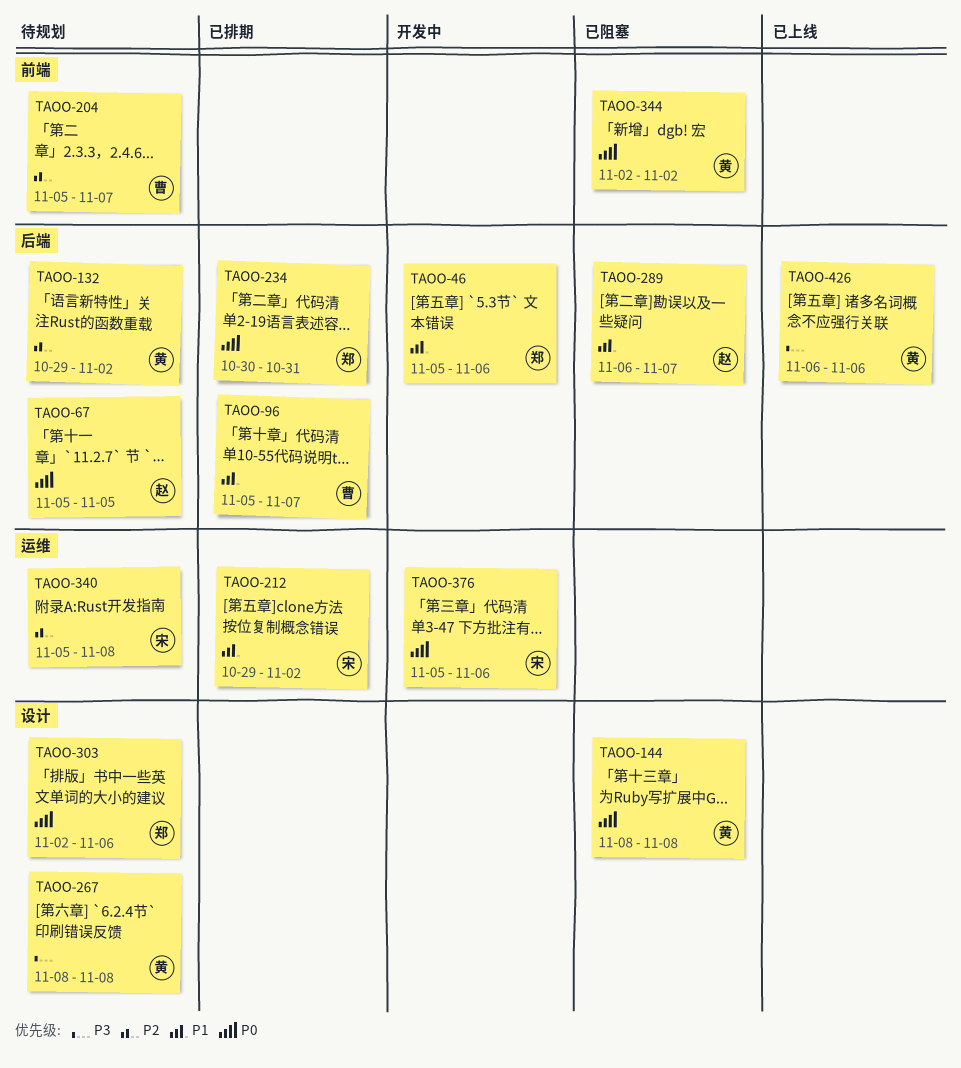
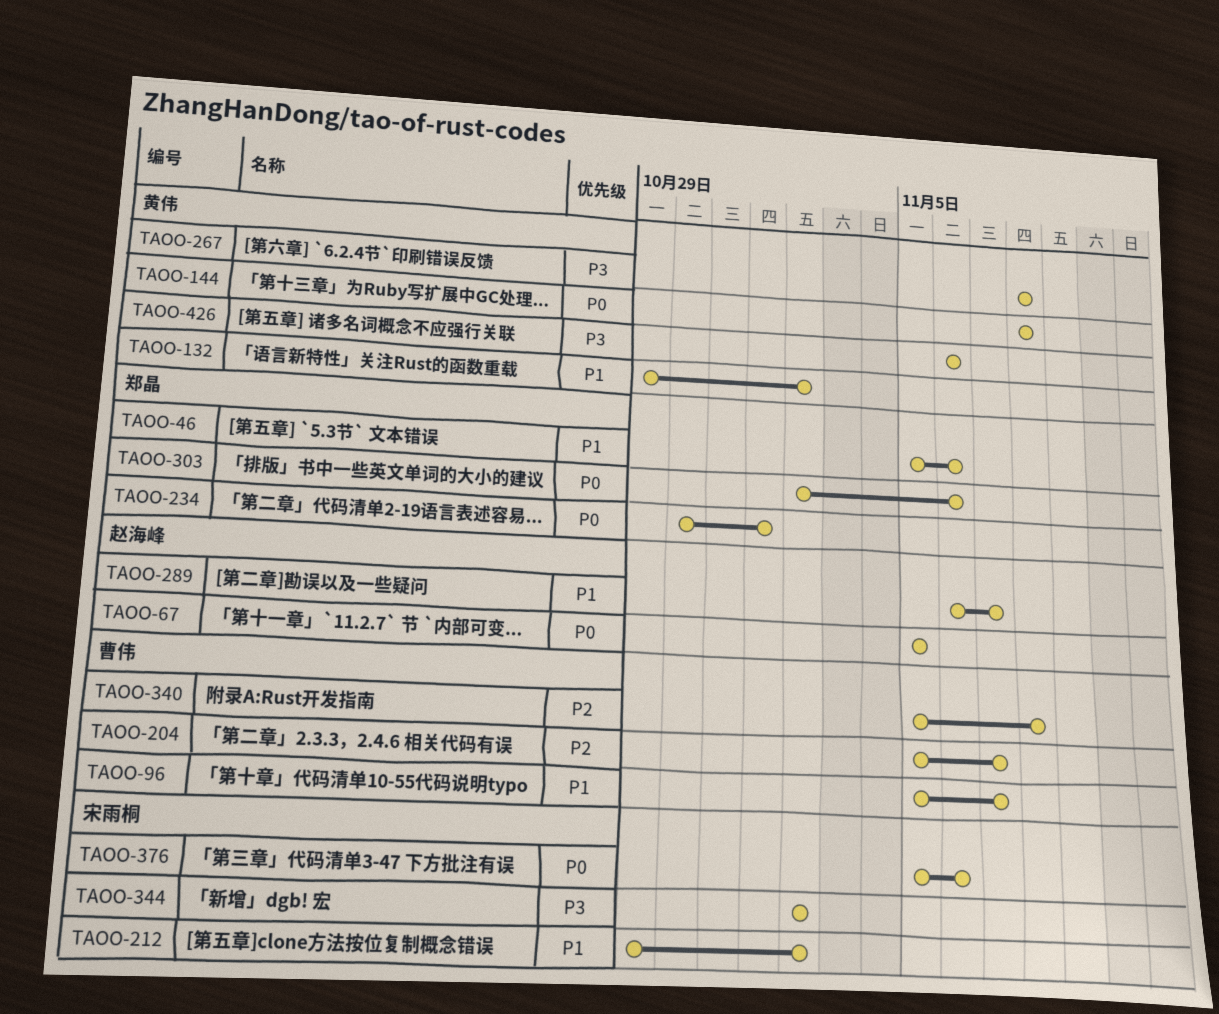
TAOO-132, priority: P2 -> P1
TAOO-234, due: Oct 31 -> Nov 1
TAOO-340, owner: 宋雨桐 -> 曹伟
TAOO-344, owner: 黄伟 -> 宋雨桐
TAOO-344, priority: P0 -> P3

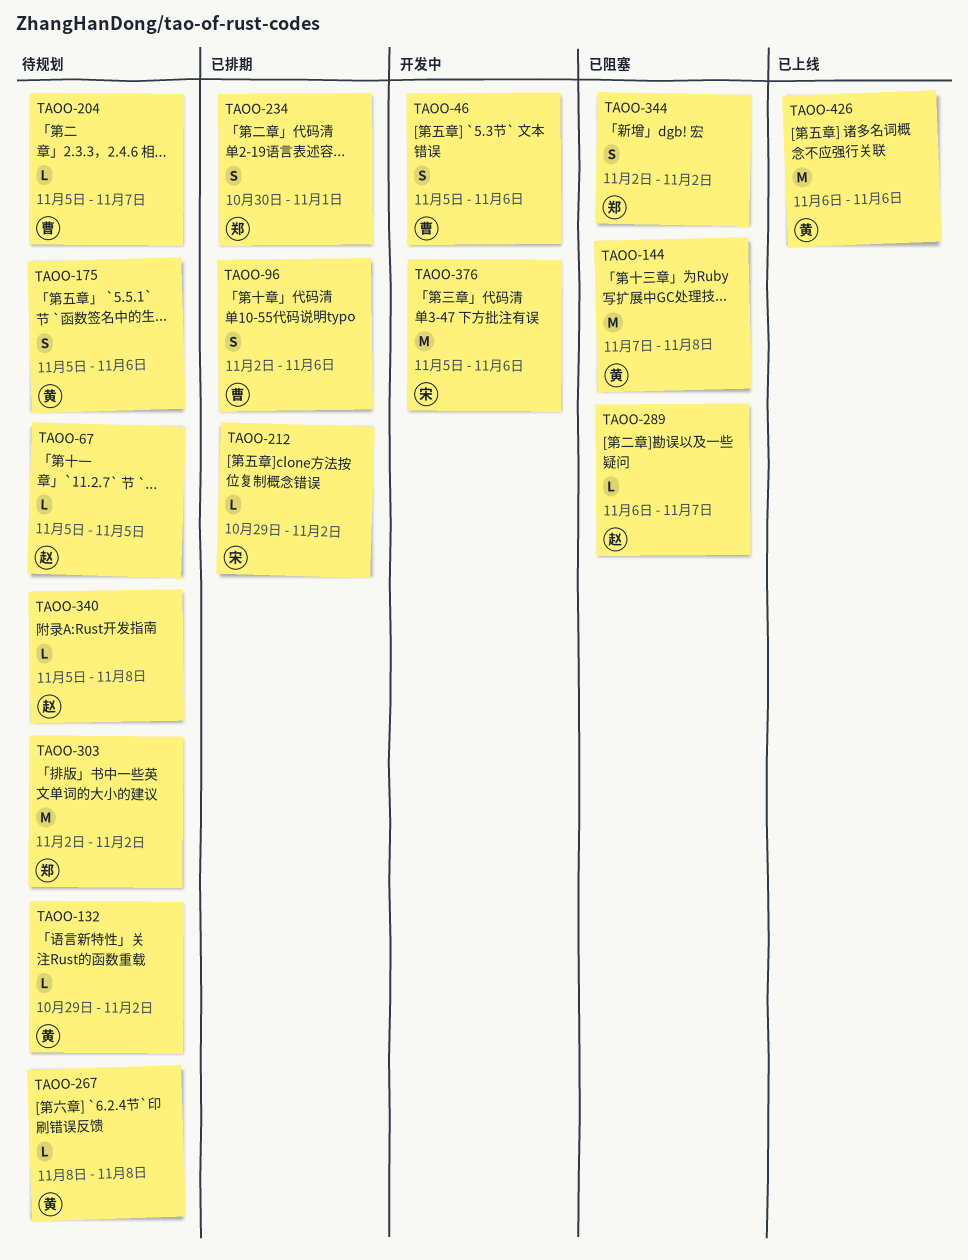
TAOO-46, owner: 郑晶 -> 曹伟
TAOO-96, start: Nov 5 -> Nov 2
TAOO-96, due: Nov 7 -> Nov 6
TAOO-144, start: Nov 8 -> Nov 7
TAOO-175: none -> present
TAOO-303, due: Nov 6 -> Nov 2
TAOO-340, owner: 曹伟 -> 赵海峰
TAOO-344, owner: 宋雨桐 -> 郑晶

